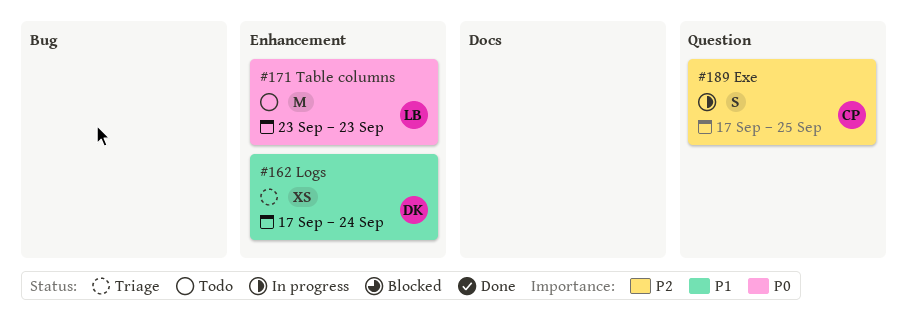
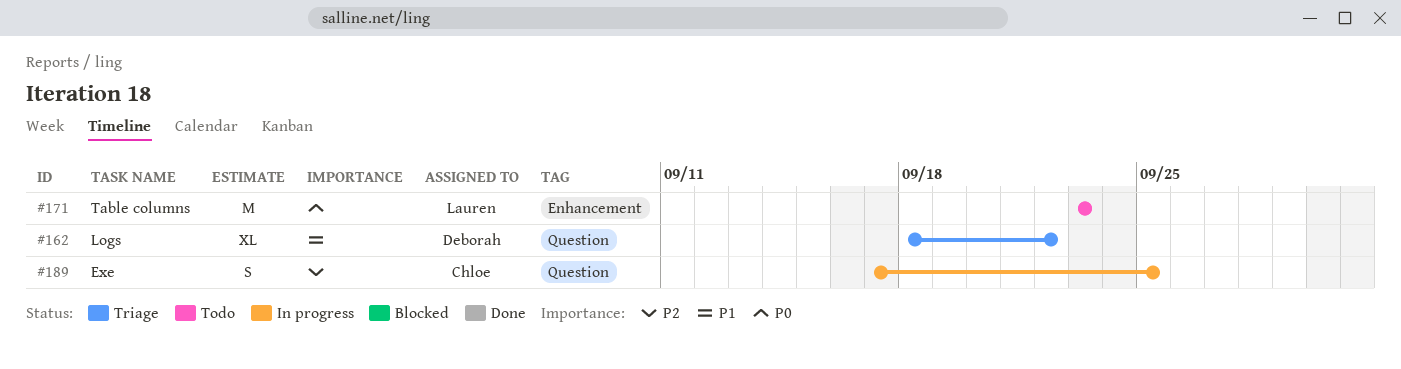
#162, label: Enhancement -> Question
#162, estimate: XS -> XL
#162, start: Sep 17 -> Sep 18
#162, due: Sep 24 -> Sep 22

